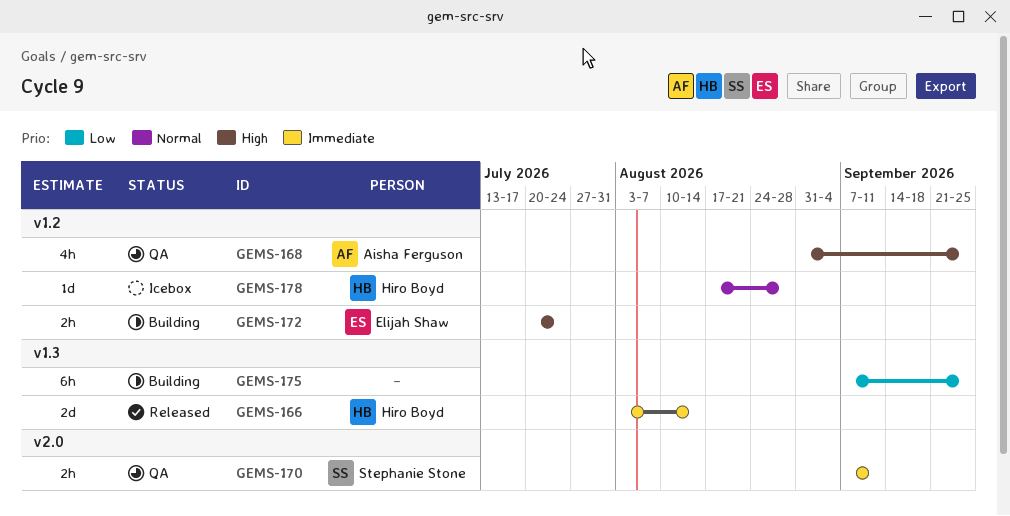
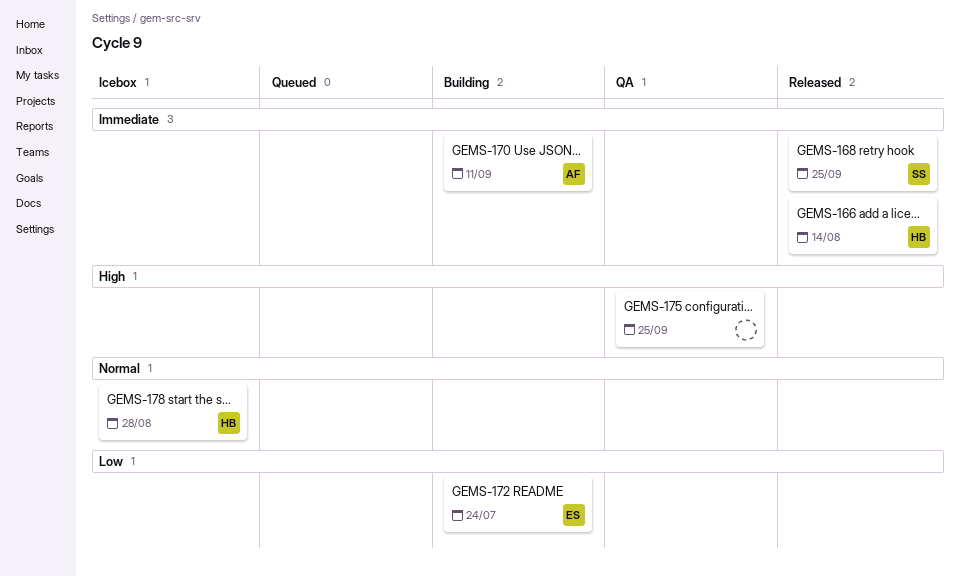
GEMS-168, status: QA -> Released
GEMS-168, owner: Aisha Ferguson -> Stephanie Stone
GEMS-168, priority: High -> Immediate
GEMS-170, status: QA -> Building
GEMS-170, owner: Stephanie Stone -> Aisha Ferguson
GEMS-172, priority: High -> Low
GEMS-175, status: Building -> QA
GEMS-175, priority: Low -> High

